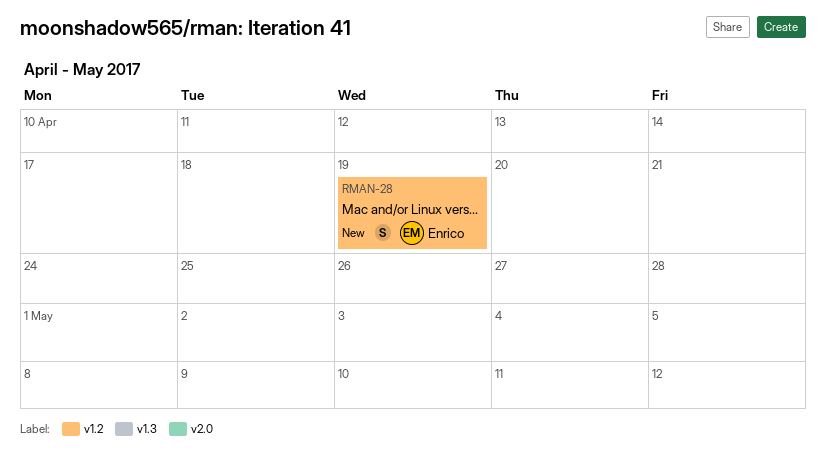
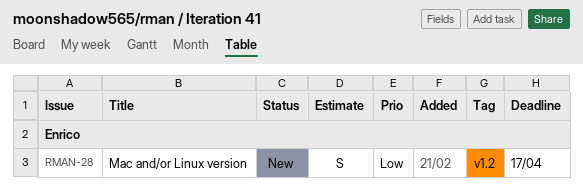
RMAN-28, due: Apr 19 -> Apr 17

